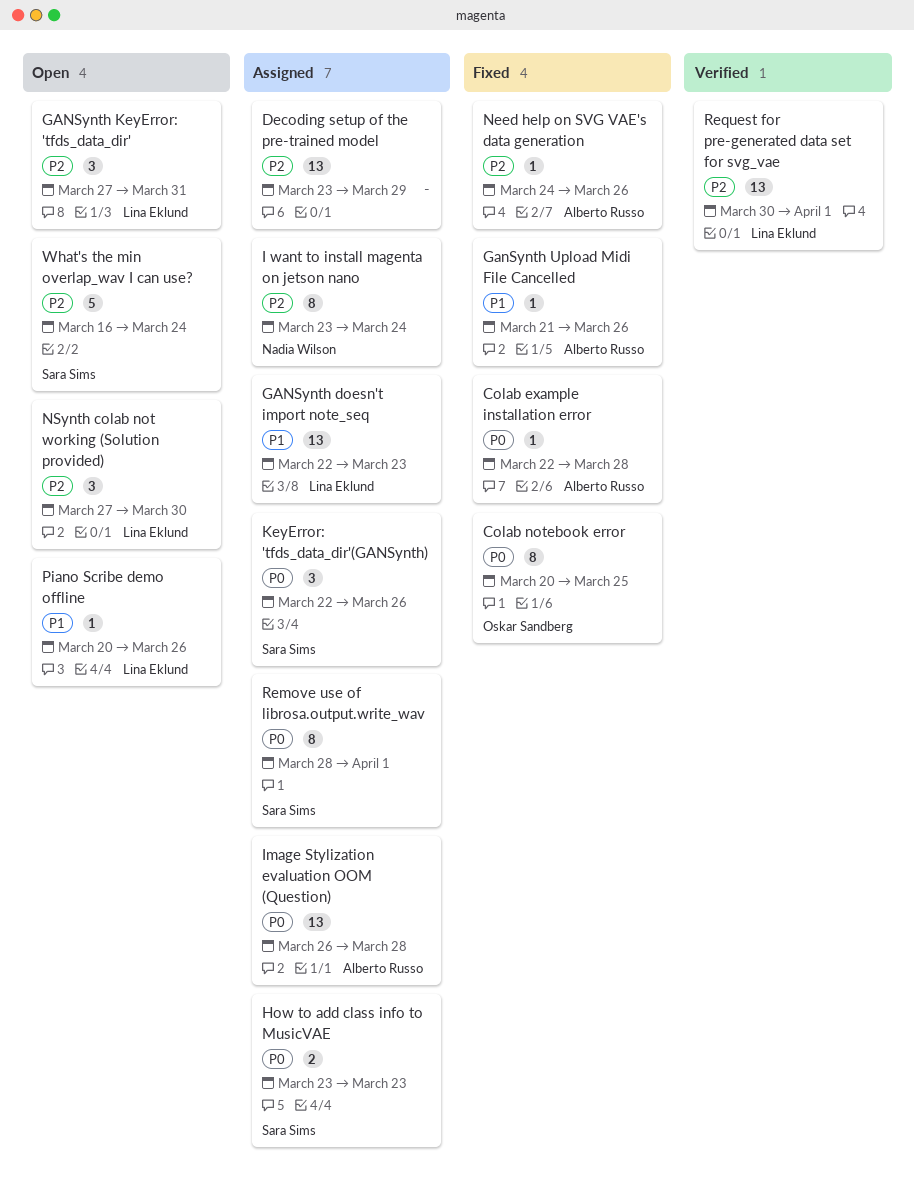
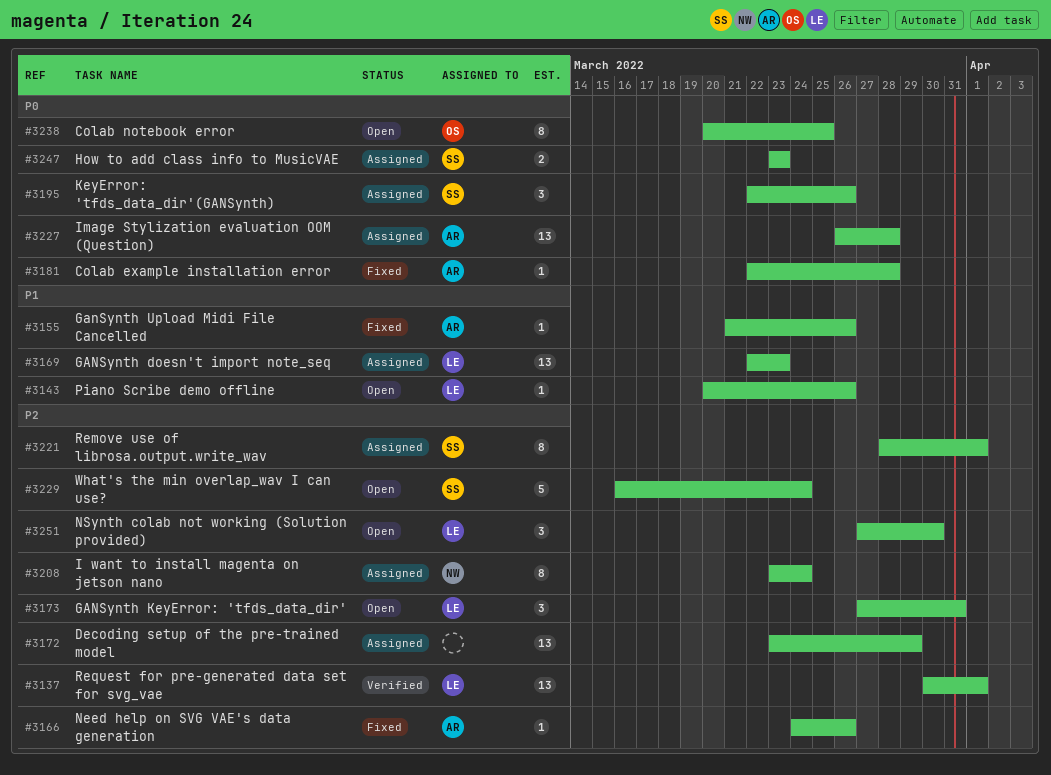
Colab notebook error, status: Fixed -> Open
Remove use of librosa.output.write_wav, priority: P0 -> P2

